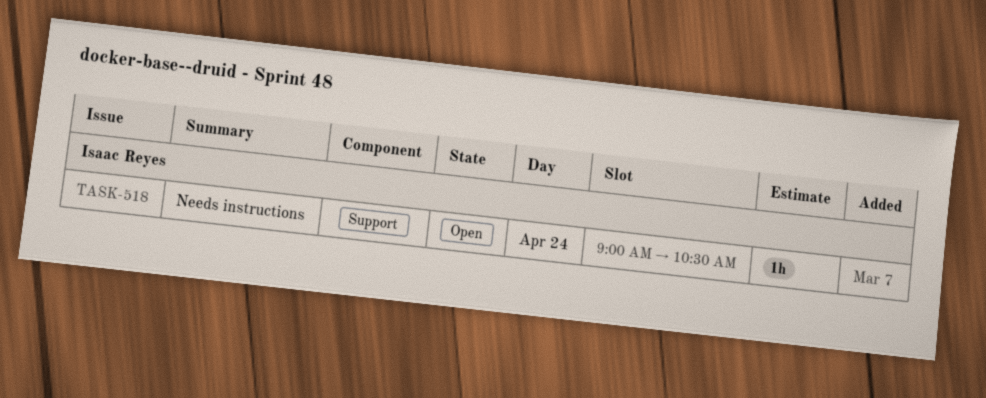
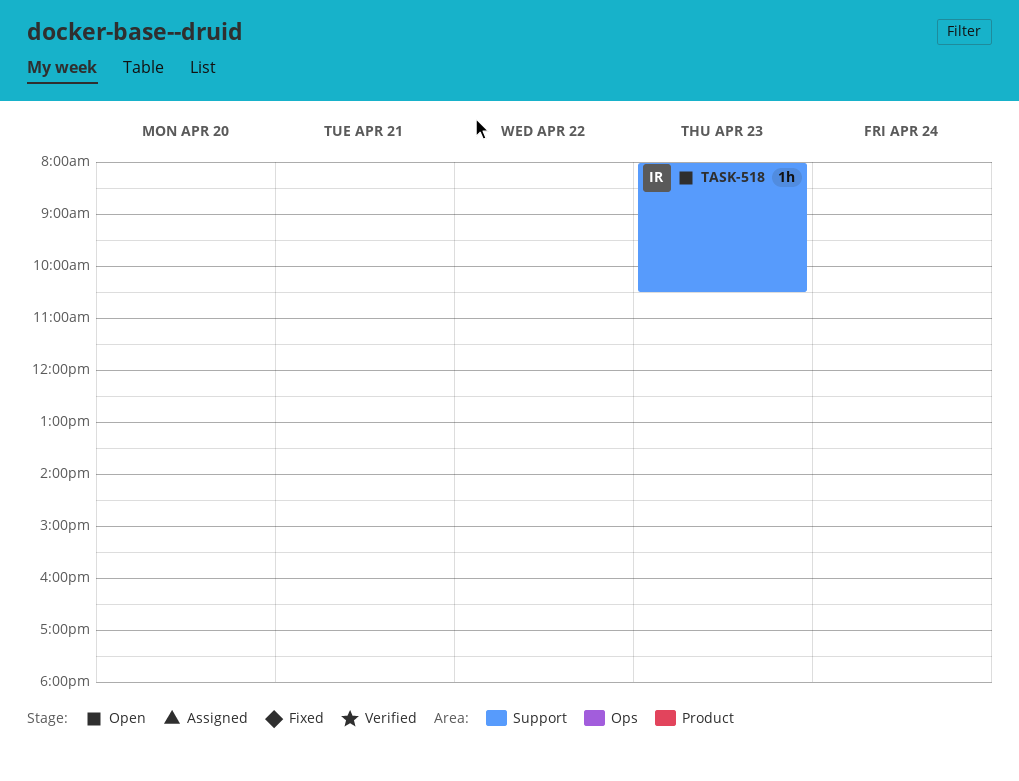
TASK-518, day: Apr 24 -> Apr 23
TASK-518, begins: 09:00 -> 08:00

